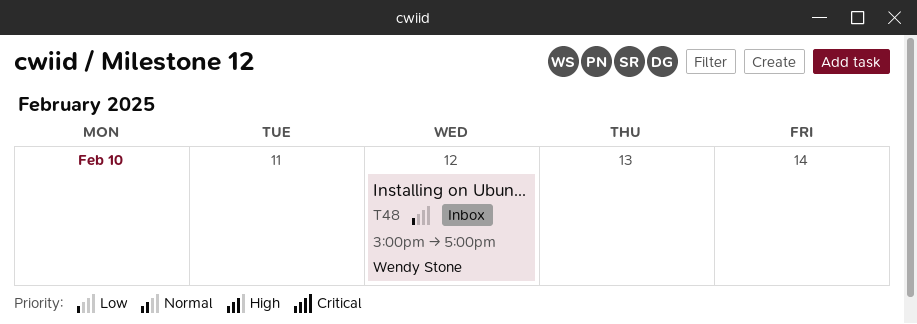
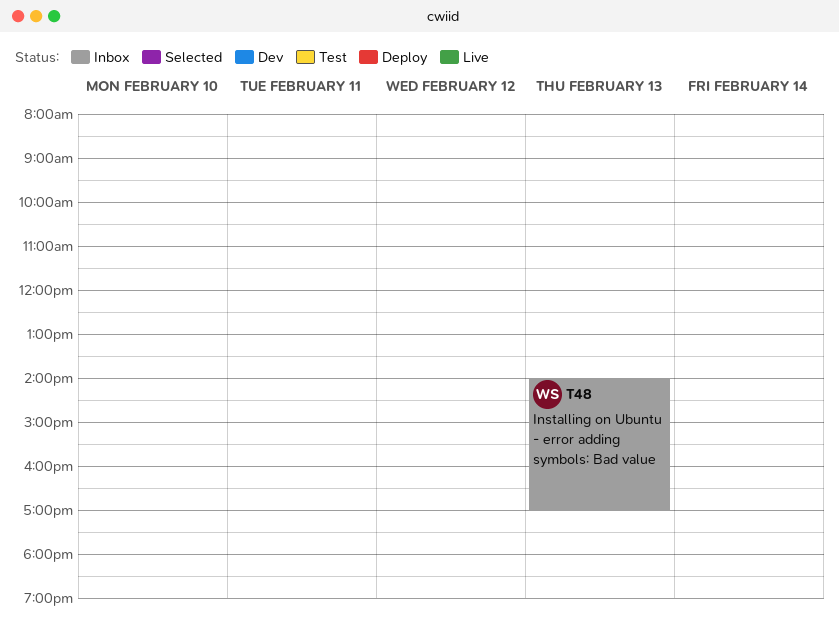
T48, day: Feb 12 -> Feb 13
T48, begins: 15:00 -> 14:00

